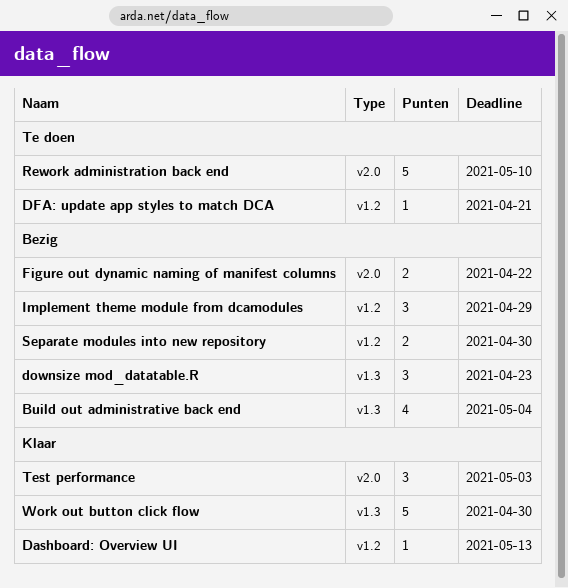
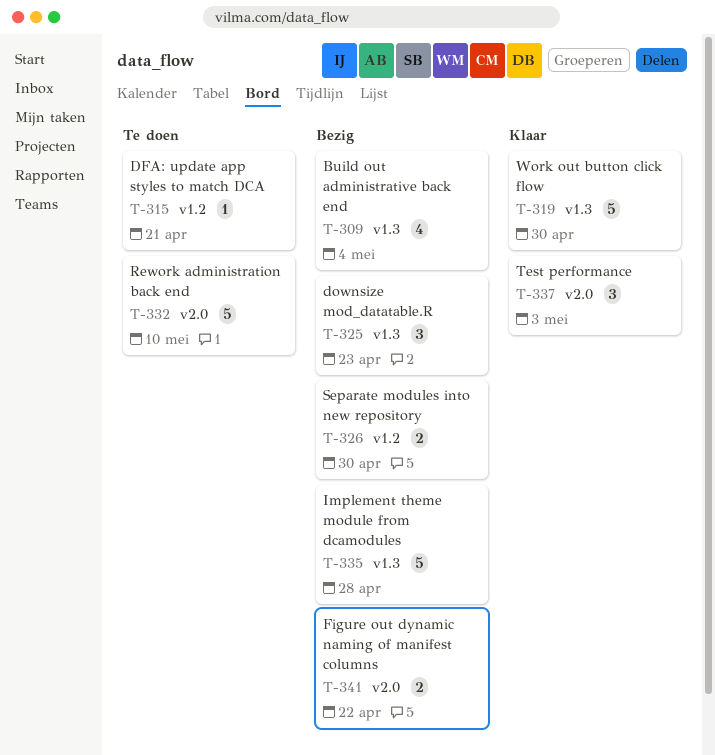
Dashboard: Overview UI: present -> none
Implement theme module from dcamodules, label: v1.2 -> v1.3
Implement theme module from dcamodules, estimate: 3 -> 5
Implement theme module from dcamodules, due: Apr 29 -> Apr 28

